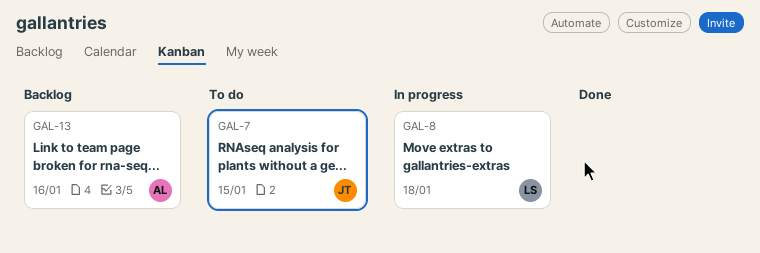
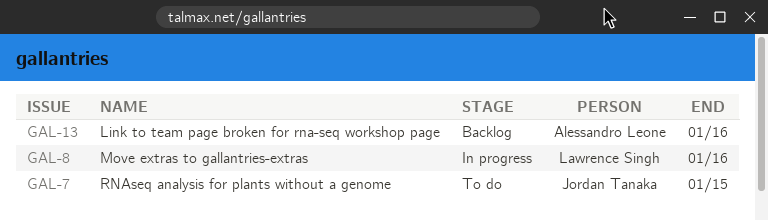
GAL-8, due: Jan 18 -> Jan 16

